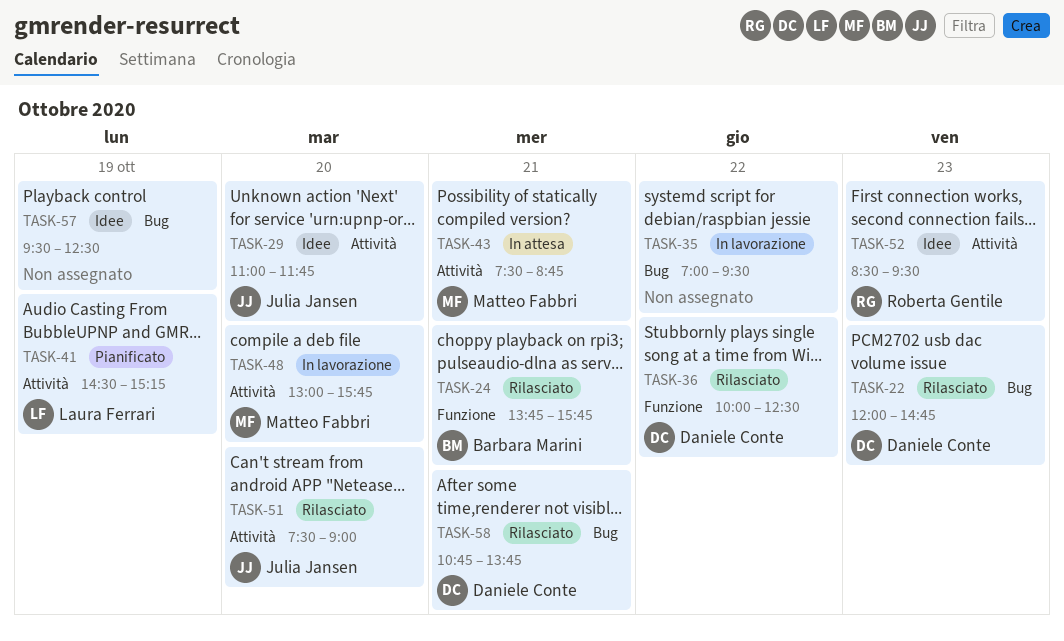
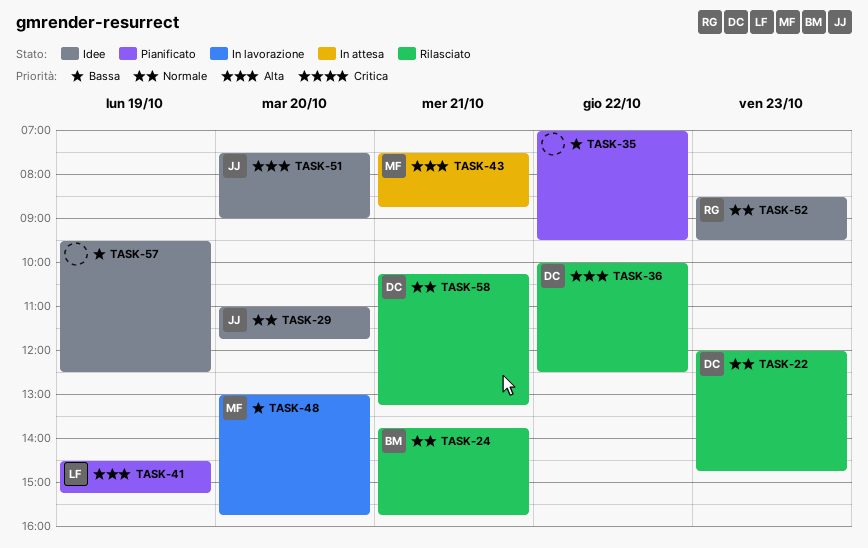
TASK-35, status: In lavorazione -> Pianificato
TASK-51, status: Rilasciato -> Idee
TASK-58, begins: 10:45 -> 10:15
TASK-58, ends: 13:45 -> 13:15

